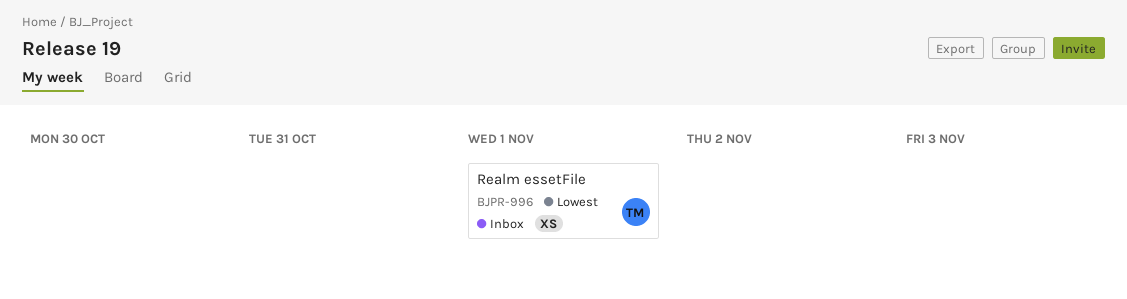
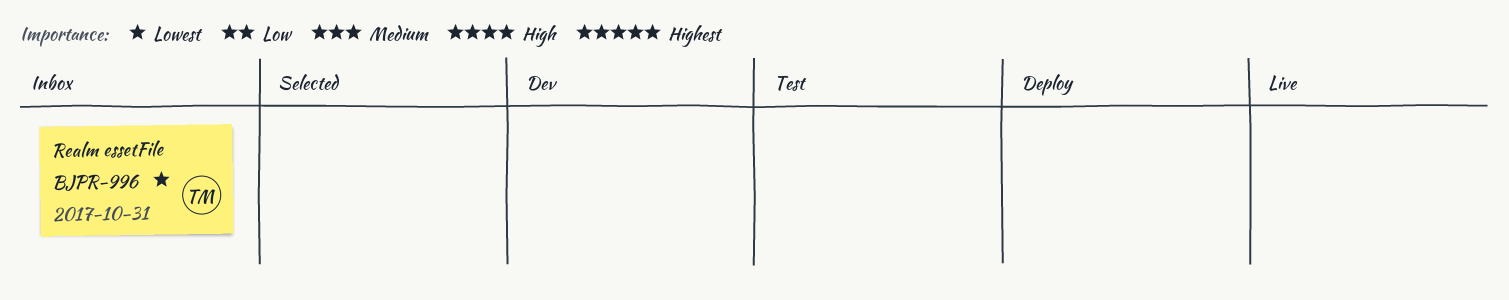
BJPR-996, due: Nov 1 -> Oct 31

